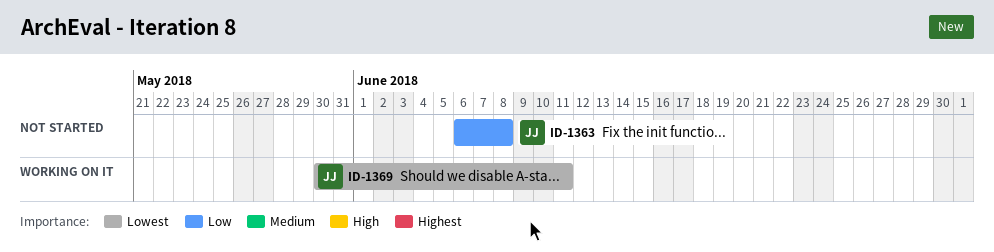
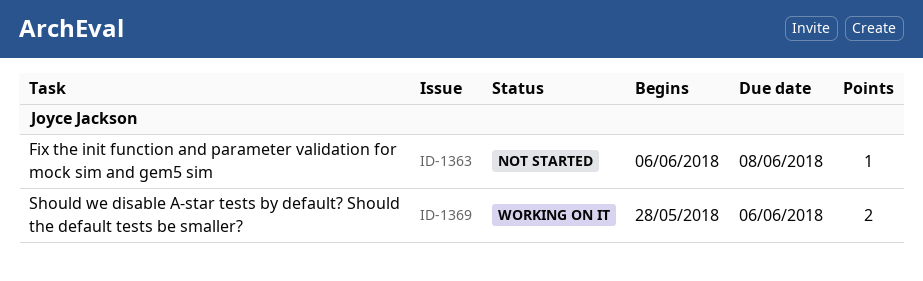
ID-1369, start: May 30 -> May 28
ID-1369, due: Jun 11 -> Jun 6

